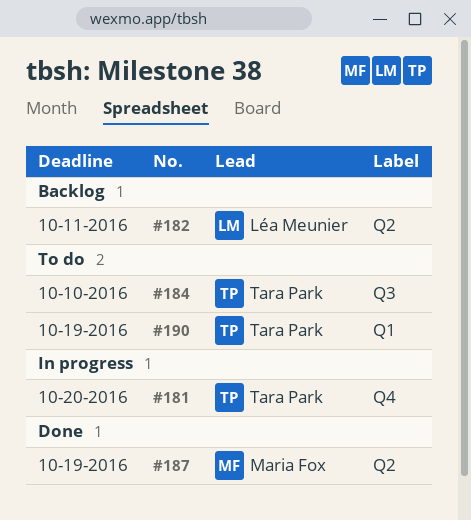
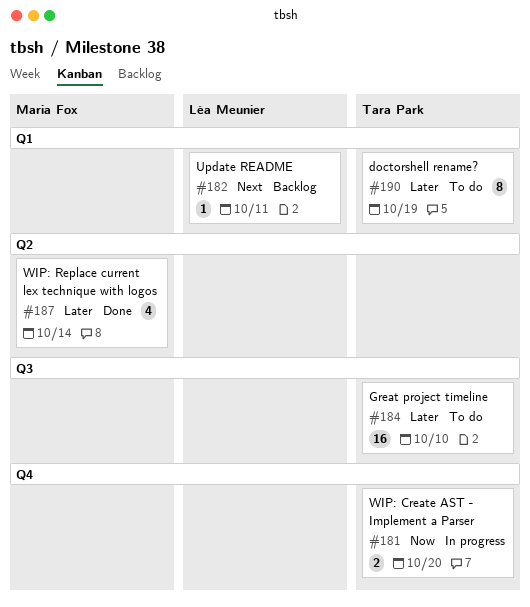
#182, label: Q2 -> Q1
#187, due: Oct 19 -> Oct 14

